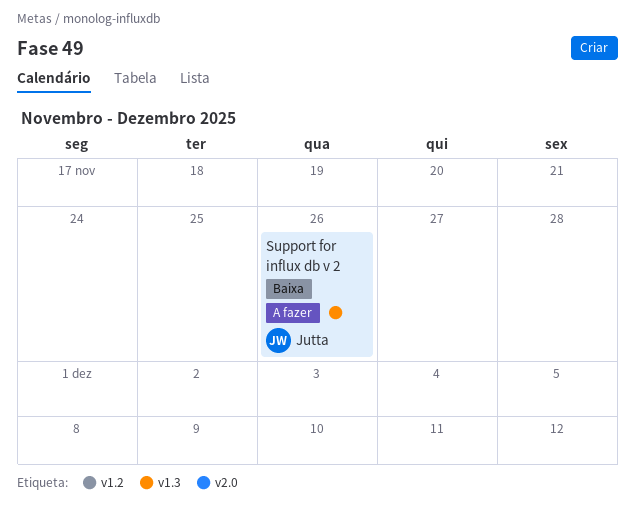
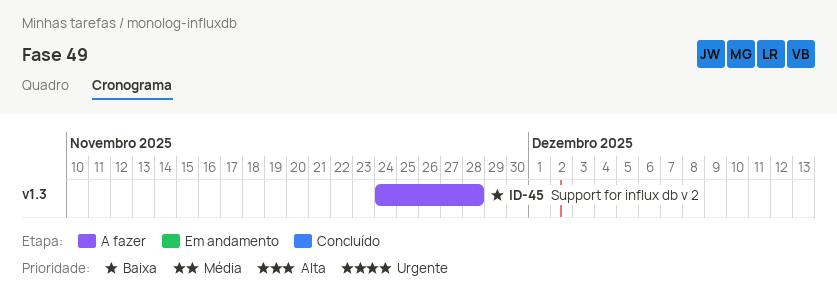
Support for influx db v 2, due: Nov 26 -> Nov 28

